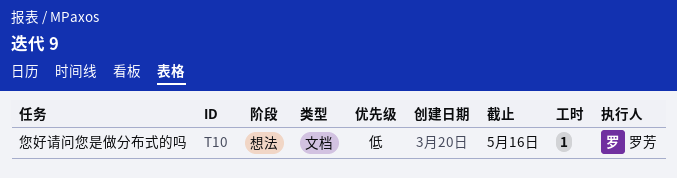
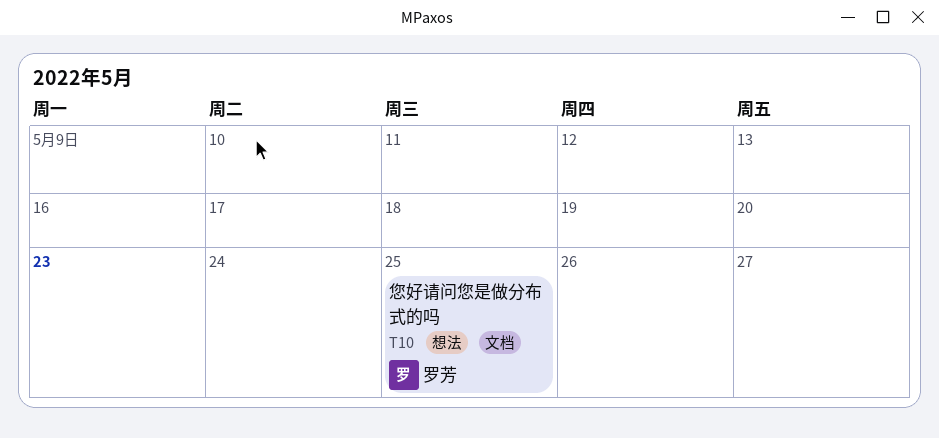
T10, due: May 16 -> May 25

